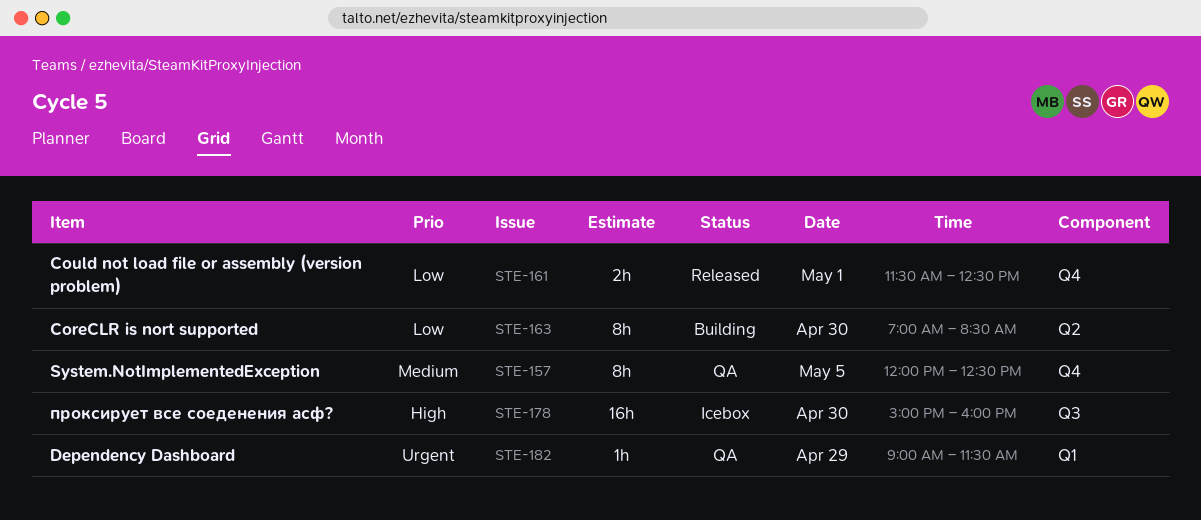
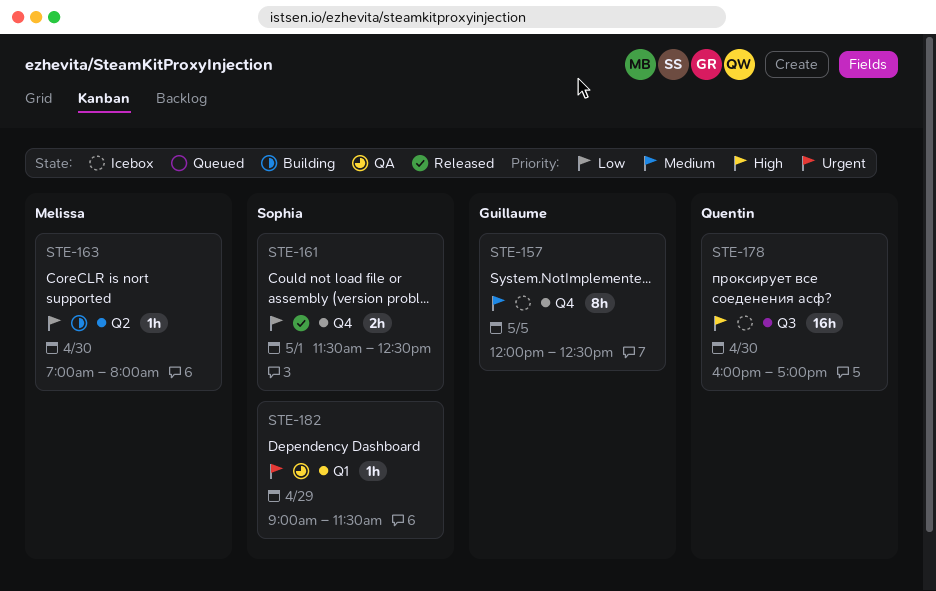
STE-157, status: QA -> Icebox
STE-163, estimate: 8h -> 1h
STE-163, ends: 08:30 -> 08:00
STE-178, begins: 15:00 -> 16:00
STE-178, ends: 16:00 -> 17:00

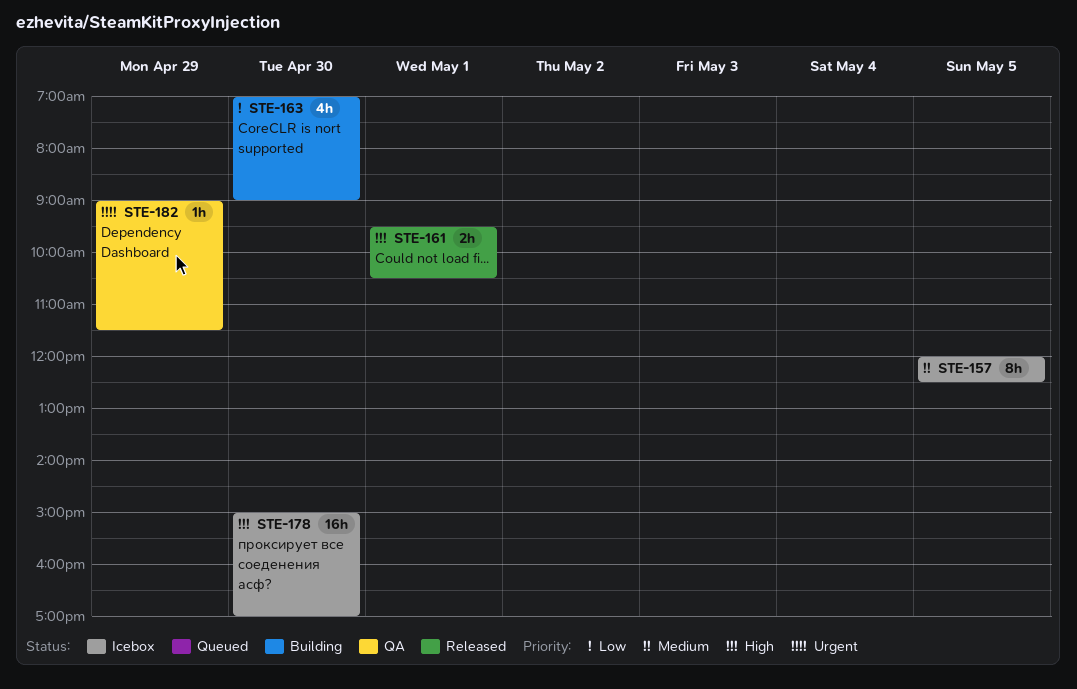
STE-161, priority: Low -> High
STE-161, begins: 11:30 -> 09:30
STE-161, ends: 12:30 -> 10:30
STE-163, estimate: 1h -> 4h
STE-163, ends: 08:00 -> 09:00
STE-178, begins: 16:00 -> 15:00

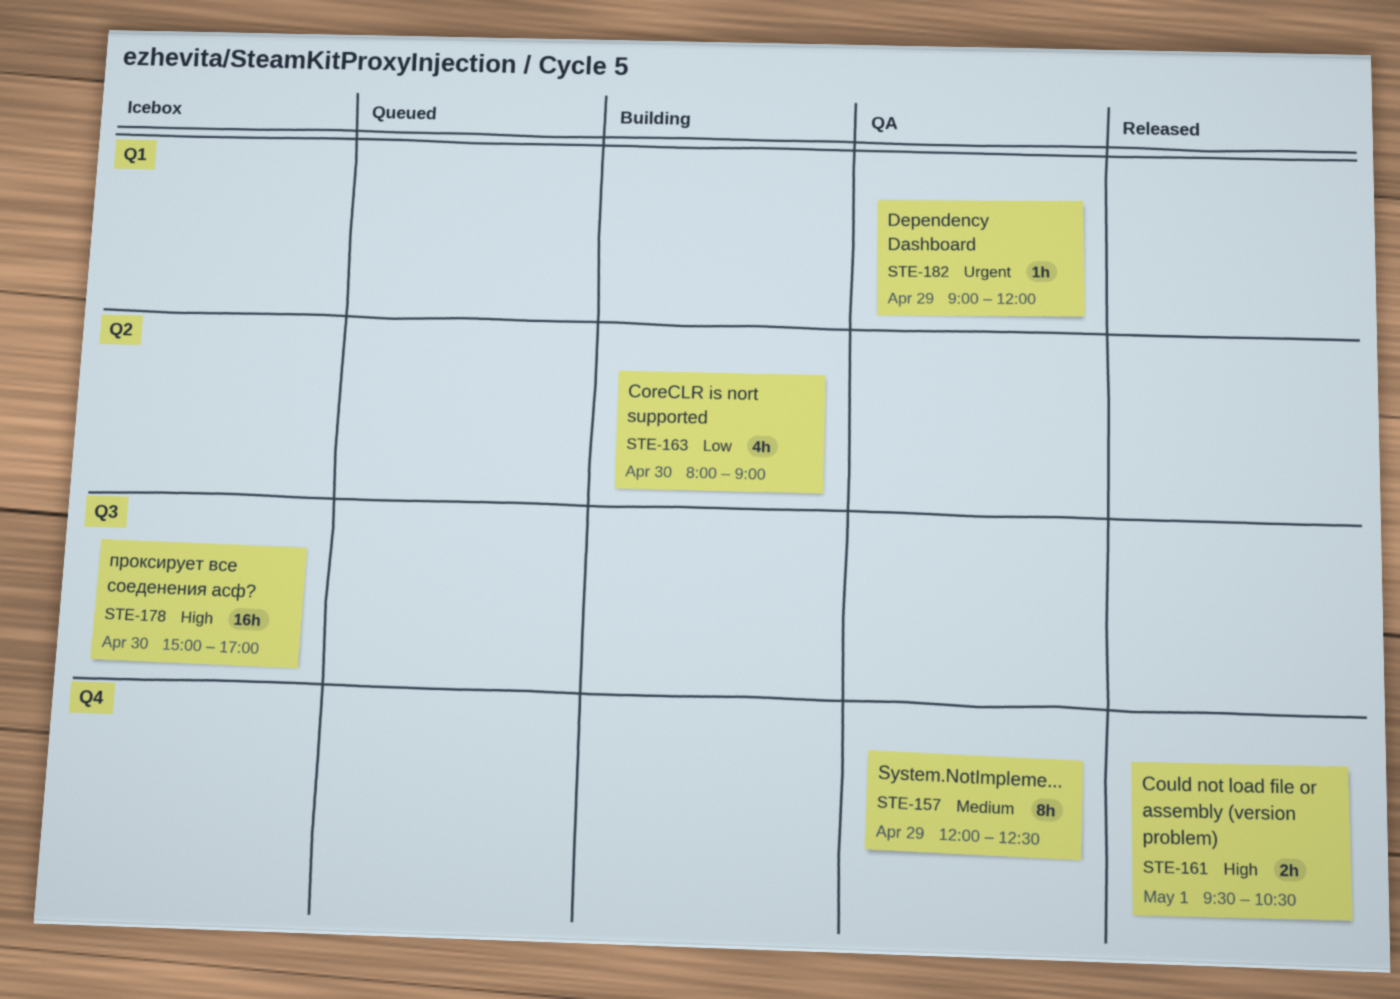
STE-157, status: Icebox -> QA
STE-157, day: May 5 -> Apr 29
STE-163, begins: 07:00 -> 08:00
STE-182, ends: 11:30 -> 12:00

